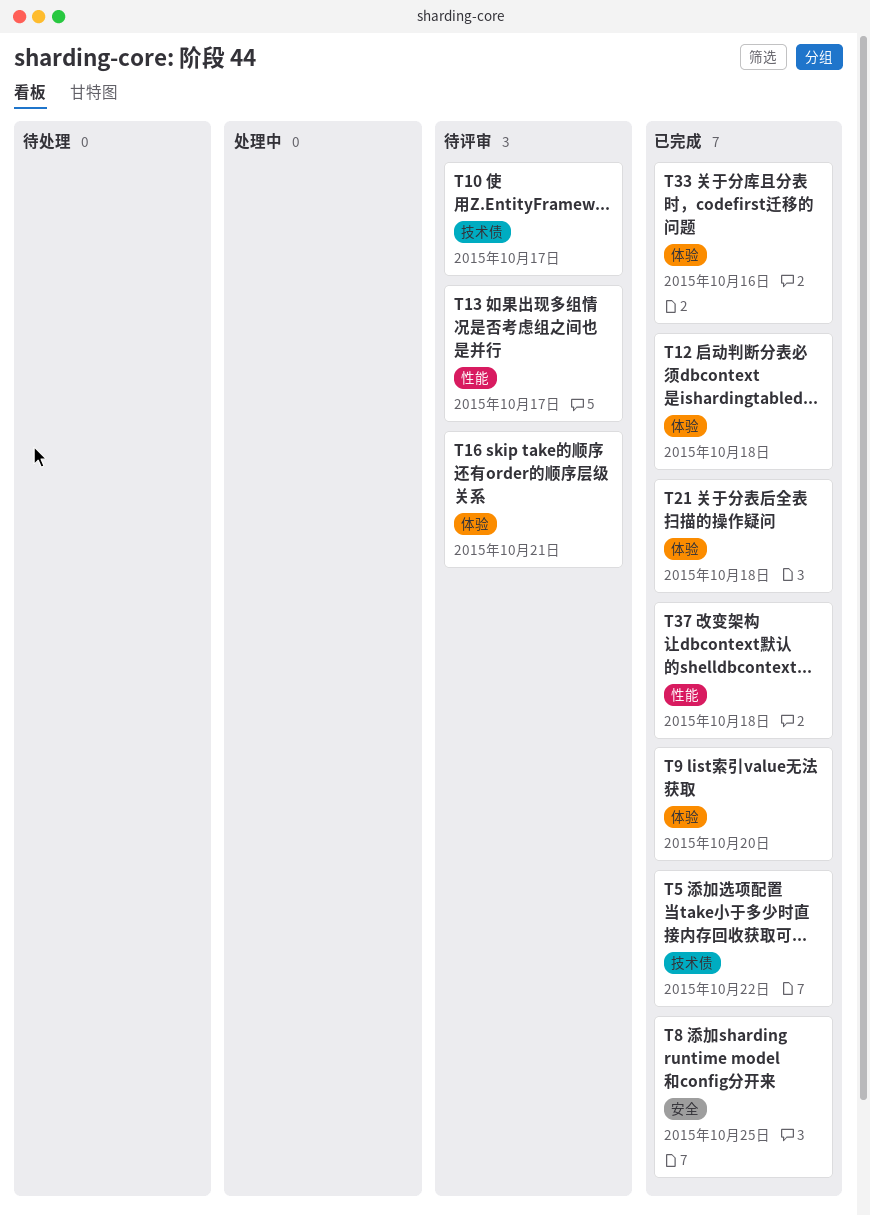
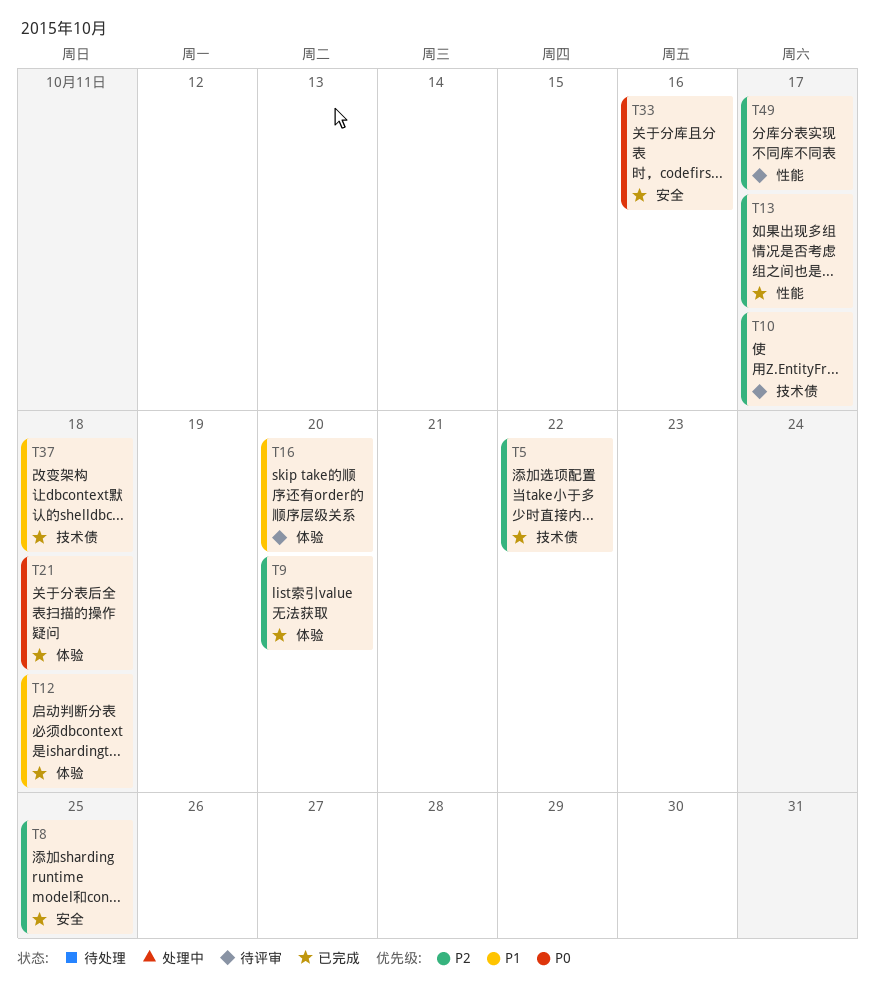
T13, status: 待评审 -> 已完成
T16, due: Oct 21 -> Oct 20
T33, label: 体验 -> 安全
T37, label: 性能 -> 技术债
T49: none -> present

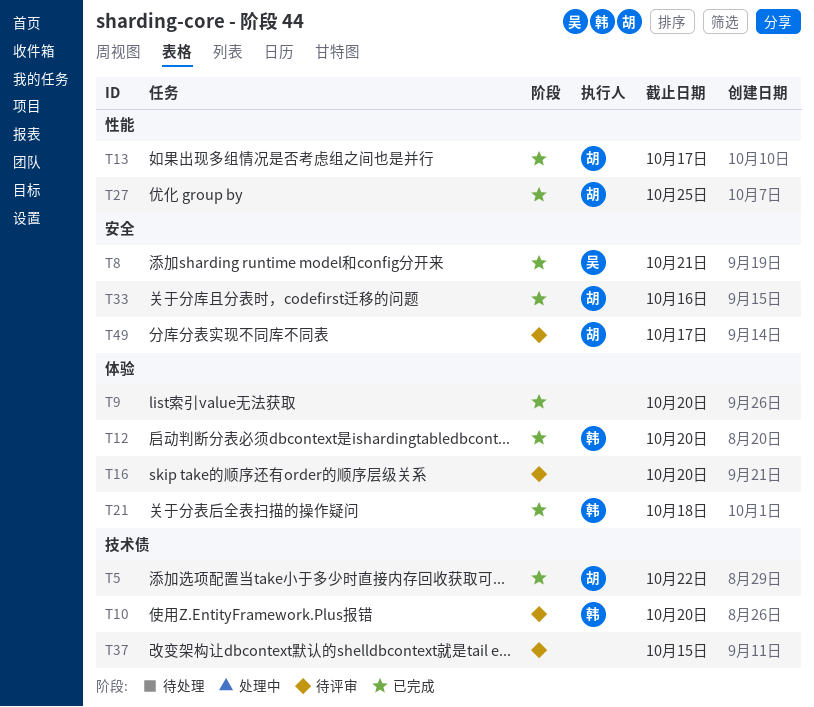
T8, due: Oct 25 -> Oct 21
T10, due: Oct 17 -> Oct 20
T12, due: Oct 18 -> Oct 20
T27: none -> present
T37, status: 已完成 -> 待评审
T37, due: Oct 18 -> Oct 15
T49, label: 性能 -> 安全

